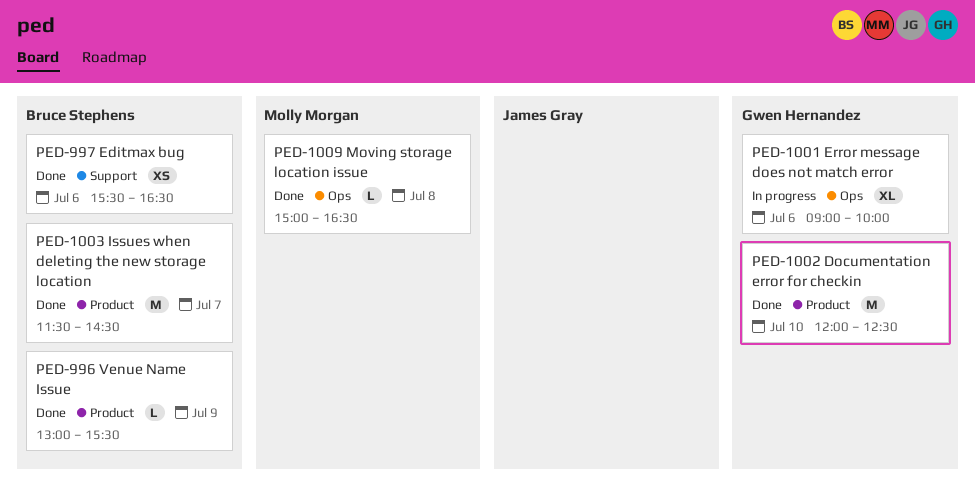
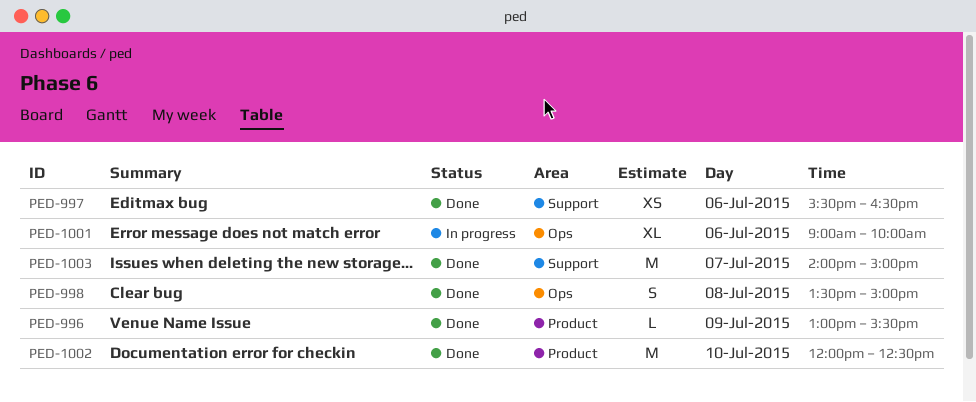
PED-998: none -> present
PED-1003, label: Product -> Support
PED-1003, begins: 11:30 -> 14:00
PED-1003, ends: 14:30 -> 15:00
PED-1009: present -> none

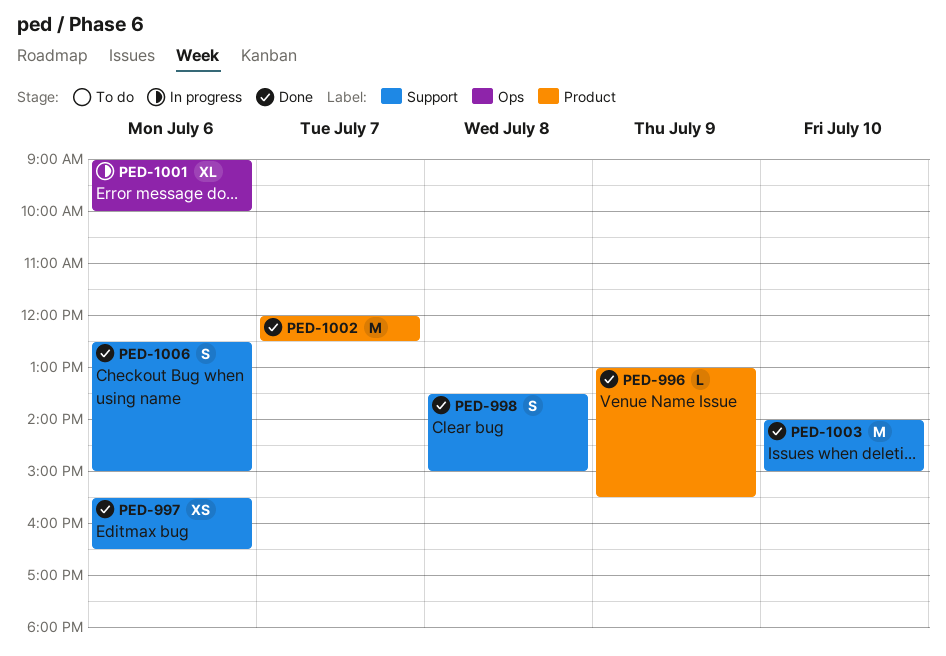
PED-998, label: Ops -> Support
PED-1002, day: Jul 10 -> Jul 7
PED-1003, day: Jul 7 -> Jul 10
PED-1006: none -> present

